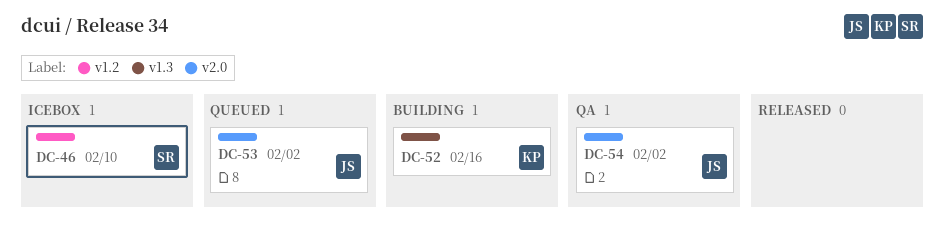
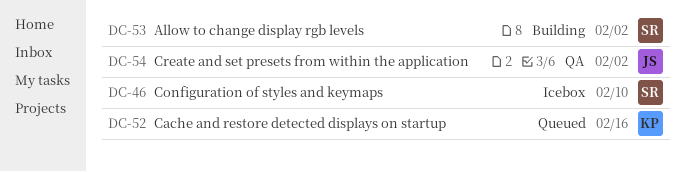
DC-52, status: Building -> Queued
DC-53, status: Queued -> Building
DC-53, owner: JS -> SR

